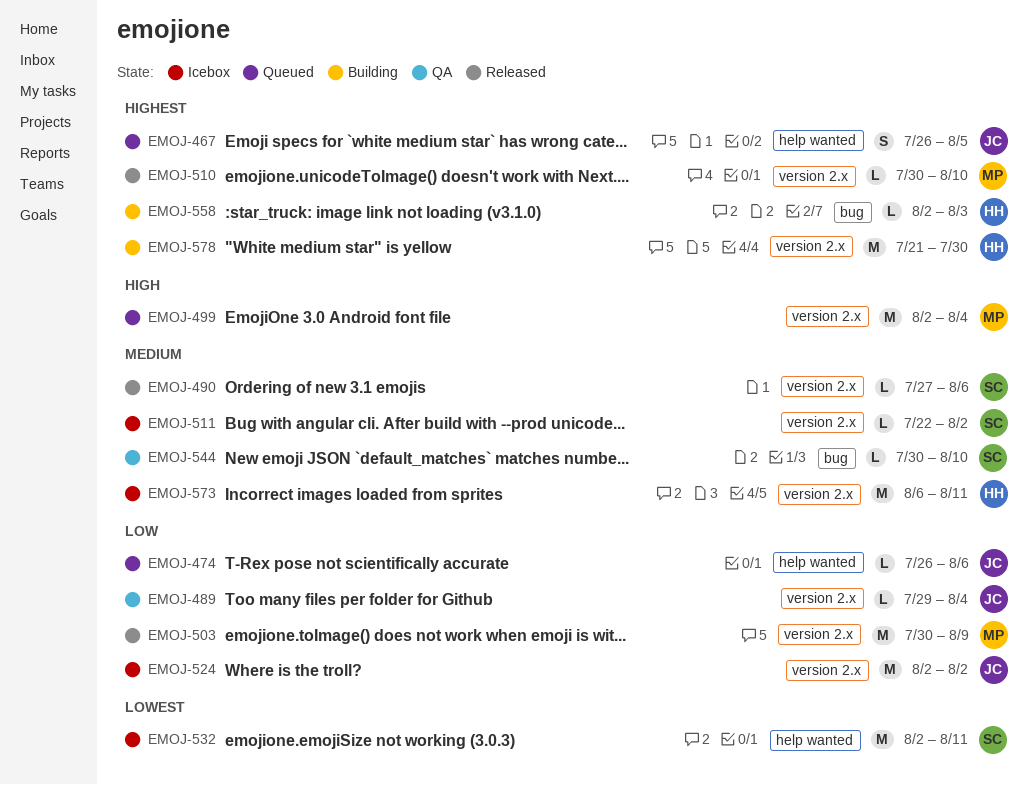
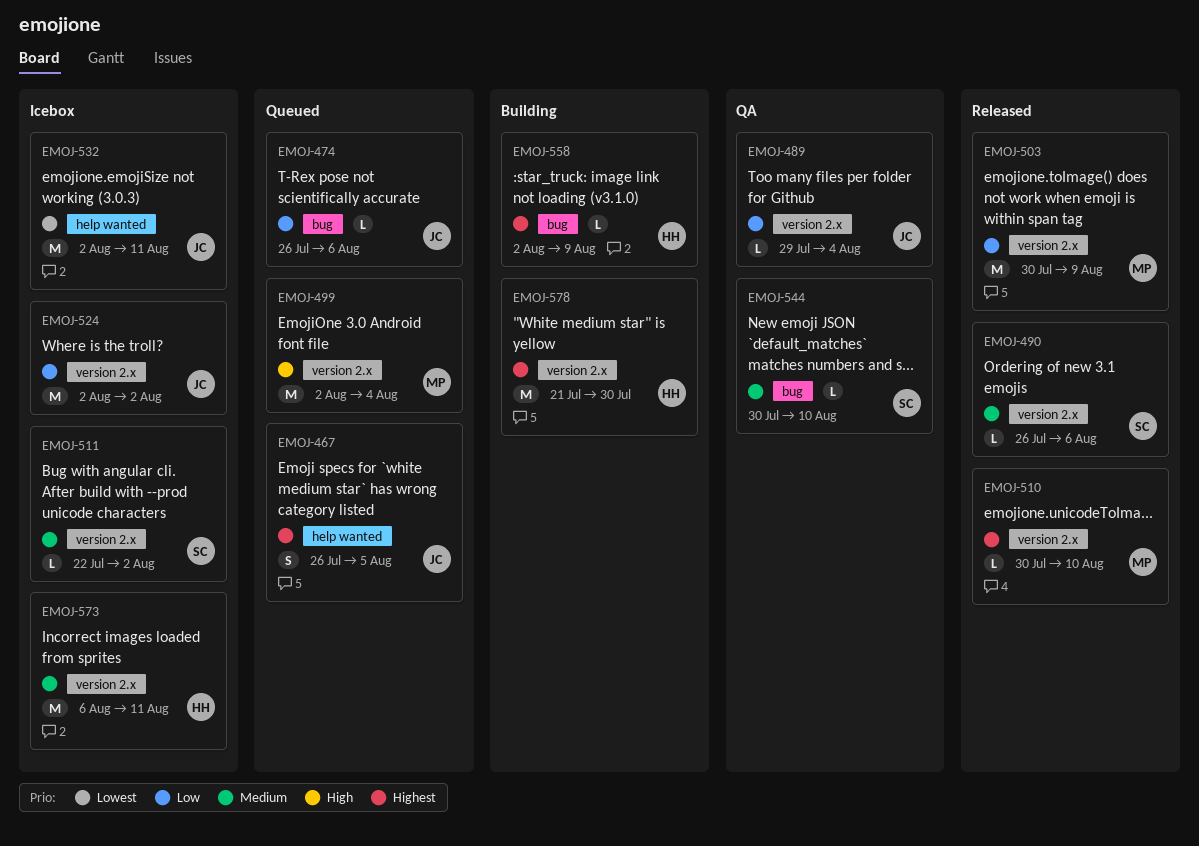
EMOJ-474, label: help wanted -> bug
EMOJ-490, start: Jul 27 -> Jul 26
EMOJ-532, owner: SC -> JC
EMOJ-558, due: Aug 3 -> Aug 9

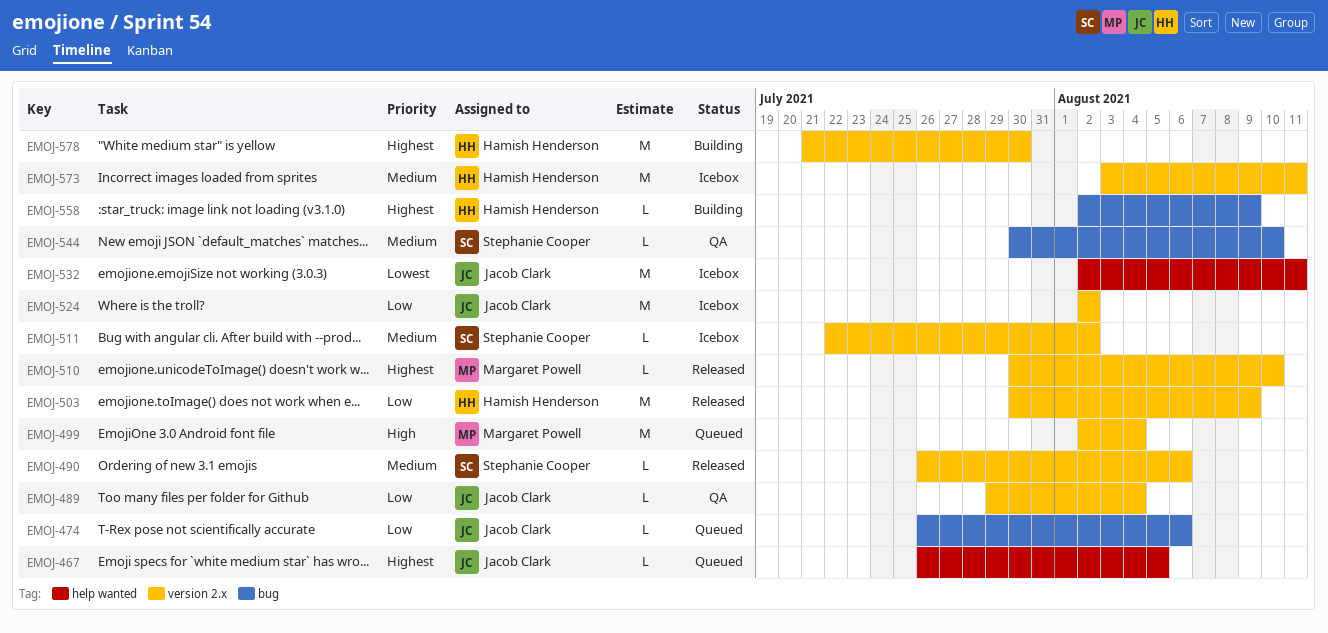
EMOJ-467, estimate: S -> L
EMOJ-503, owner: Margaret Powell -> Hamish Henderson
EMOJ-573, start: Aug 6 -> Aug 3

